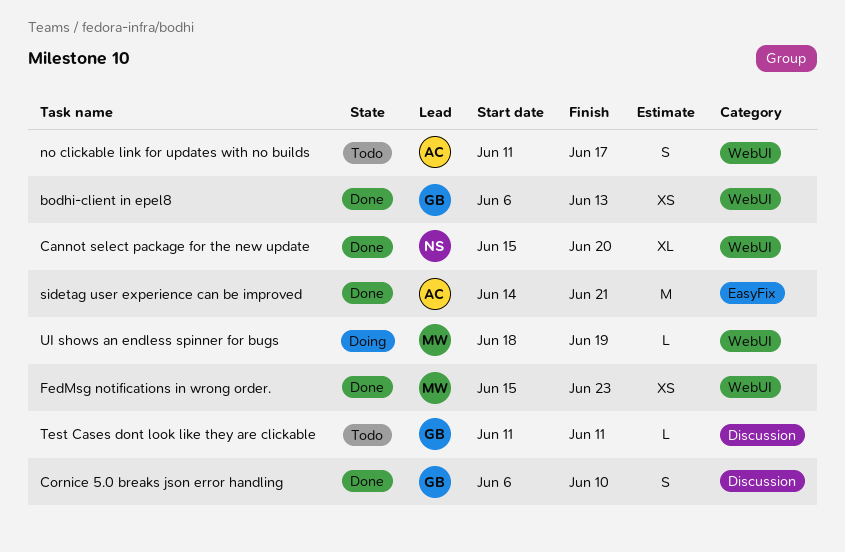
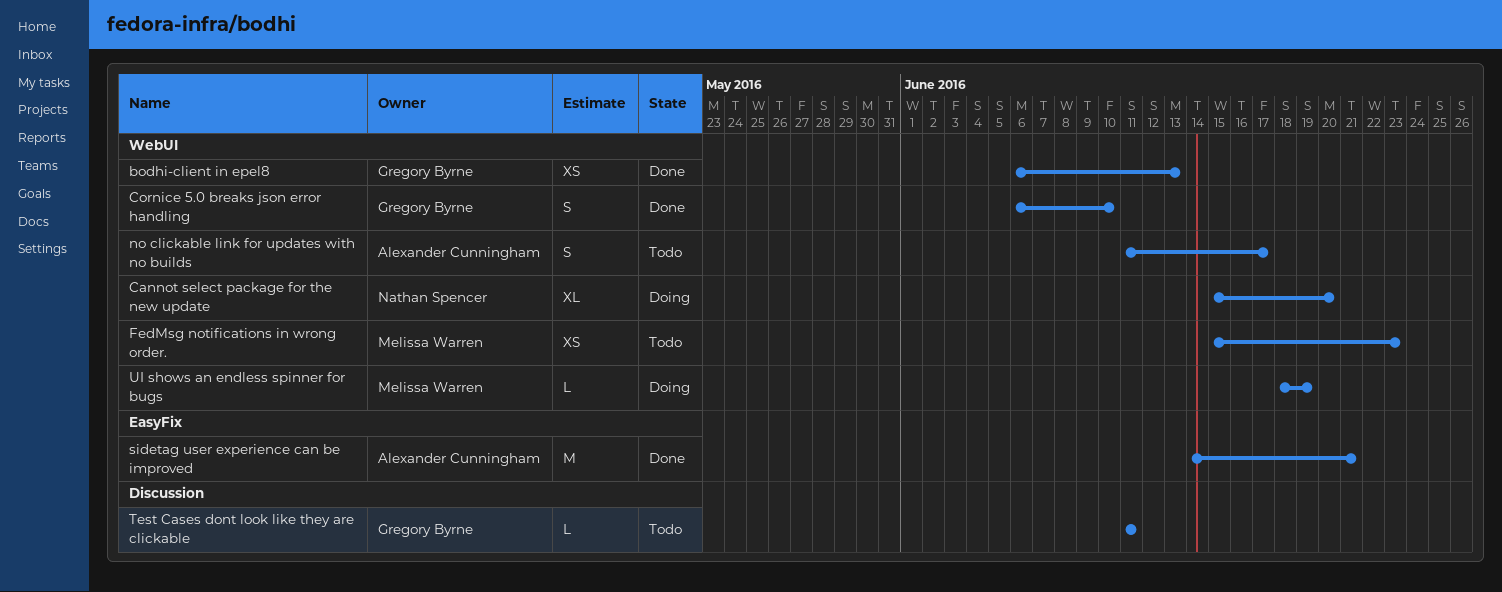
Cannot select package for the new update, status: Done -> Doing
Cornice 5.0 breaks json error handling, label: Discussion -> WebUI
FedMsg notifications in wrong order., status: Done -> Todo

